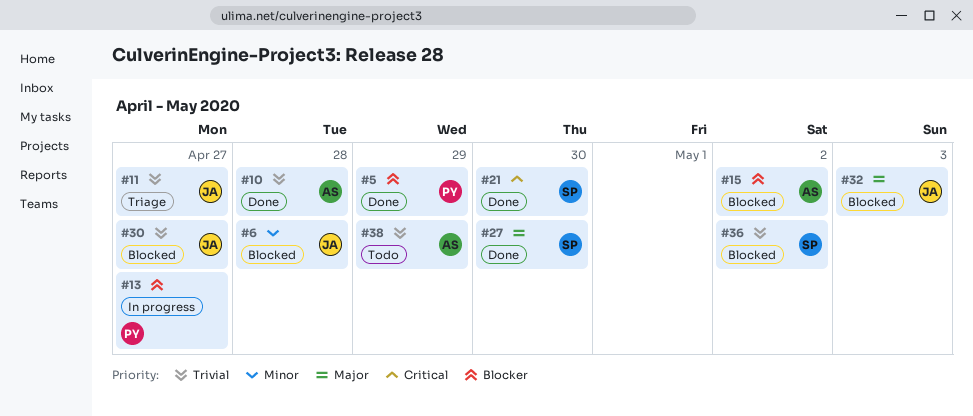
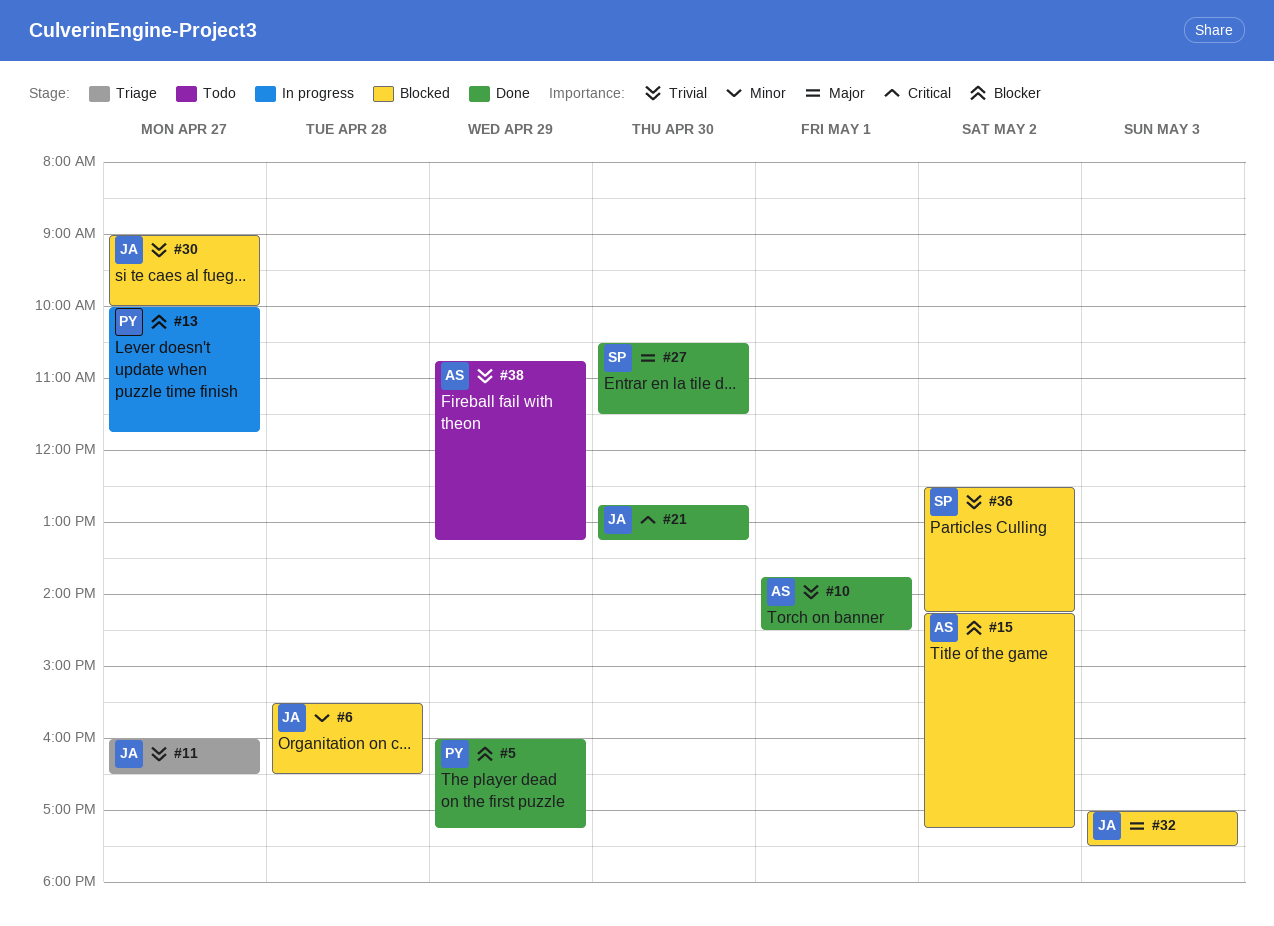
#10, day: Apr 28 -> May 1
#21, owner: SP -> JA

